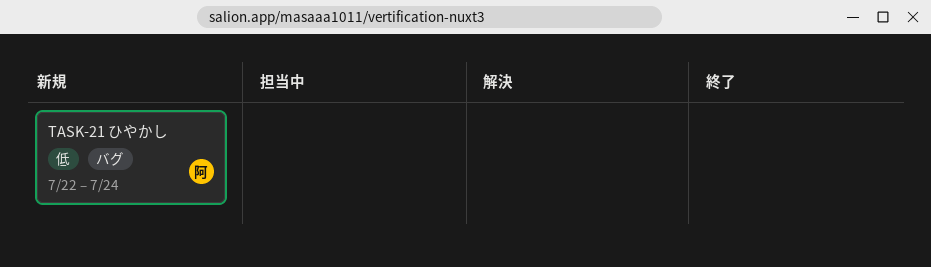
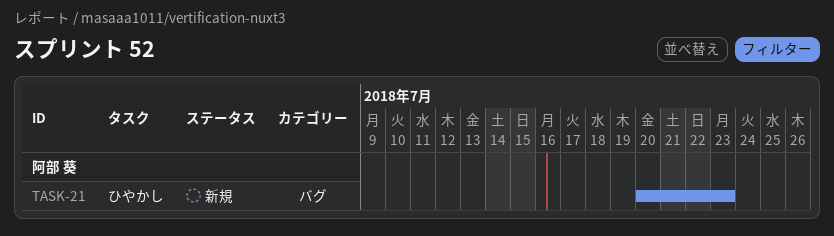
TASK-21, start: Jul 22 -> Jul 20
TASK-21, due: Jul 24 -> Jul 23

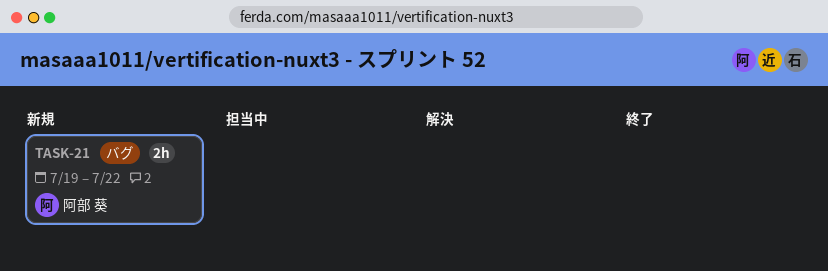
TASK-21, start: Jul 20 -> Jul 19
TASK-21, due: Jul 23 -> Jul 22

